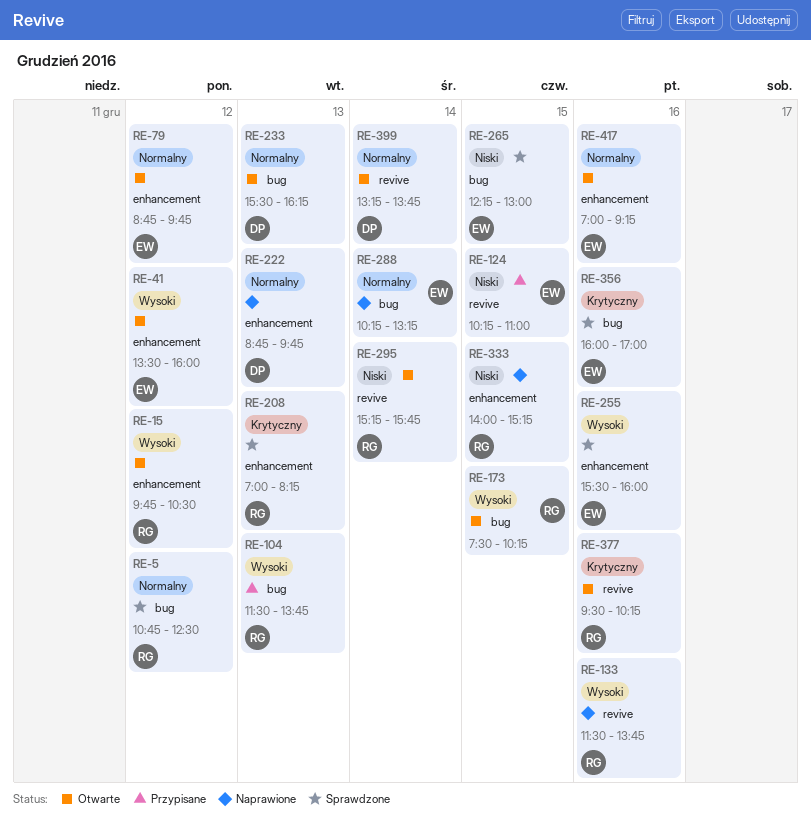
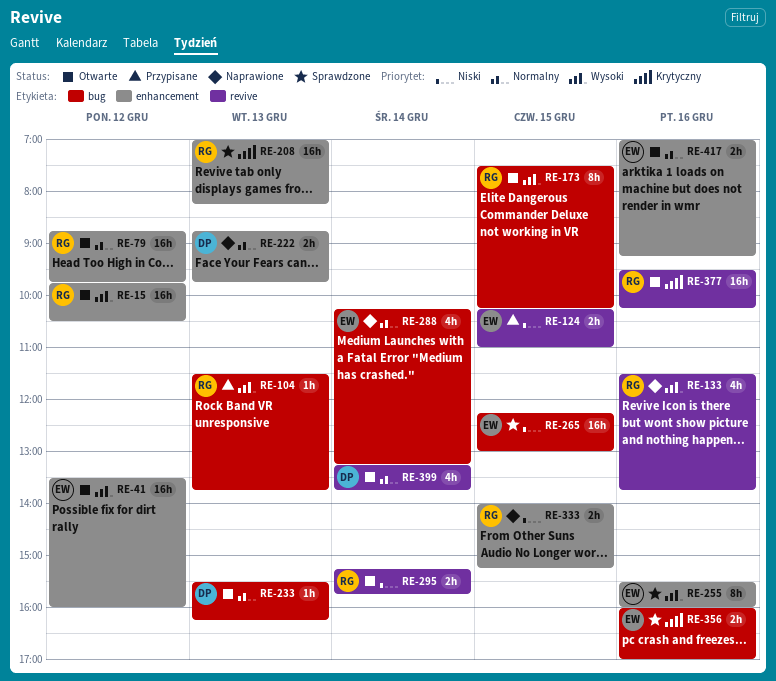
RE-5: present -> none
RE-79, owner: EW -> RG

